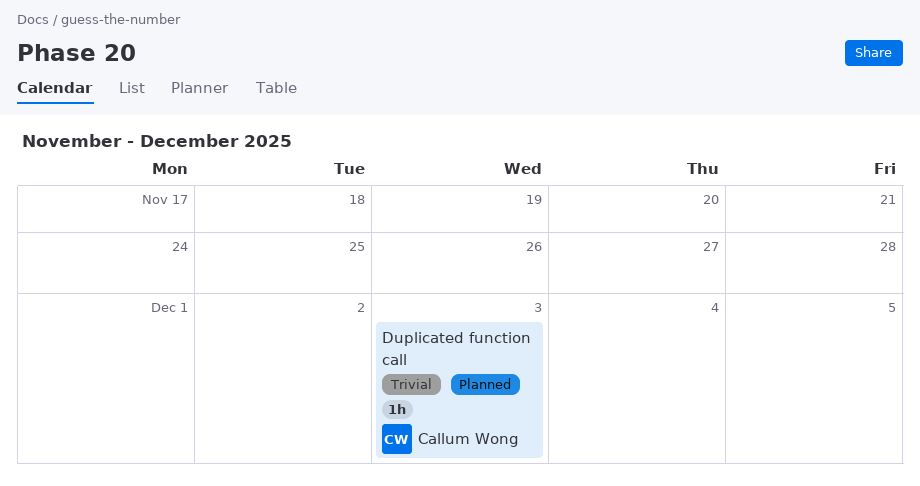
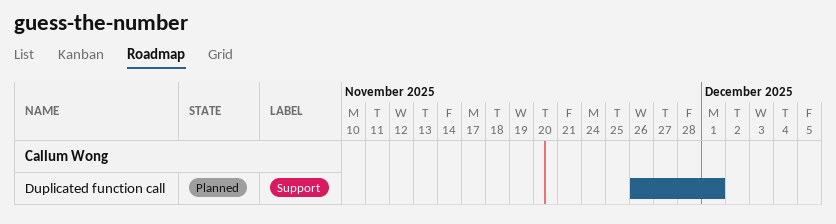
Duplicated function call, due: Dec 3 -> Dec 1

